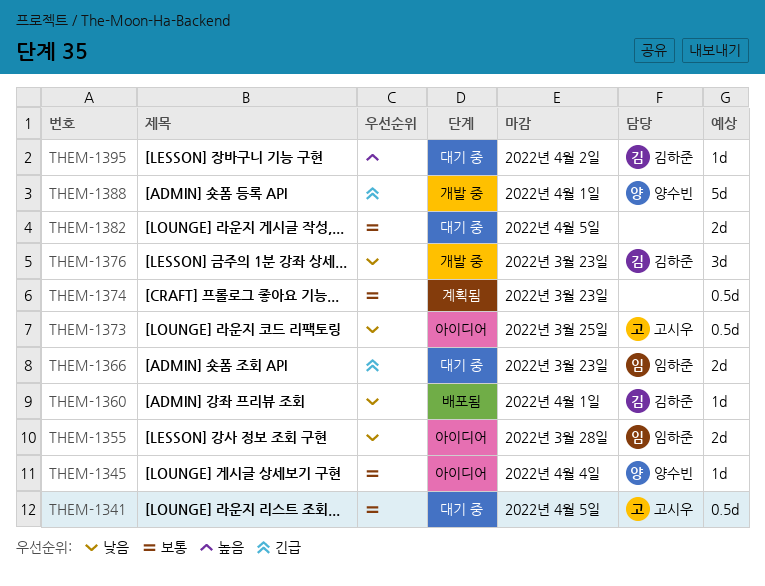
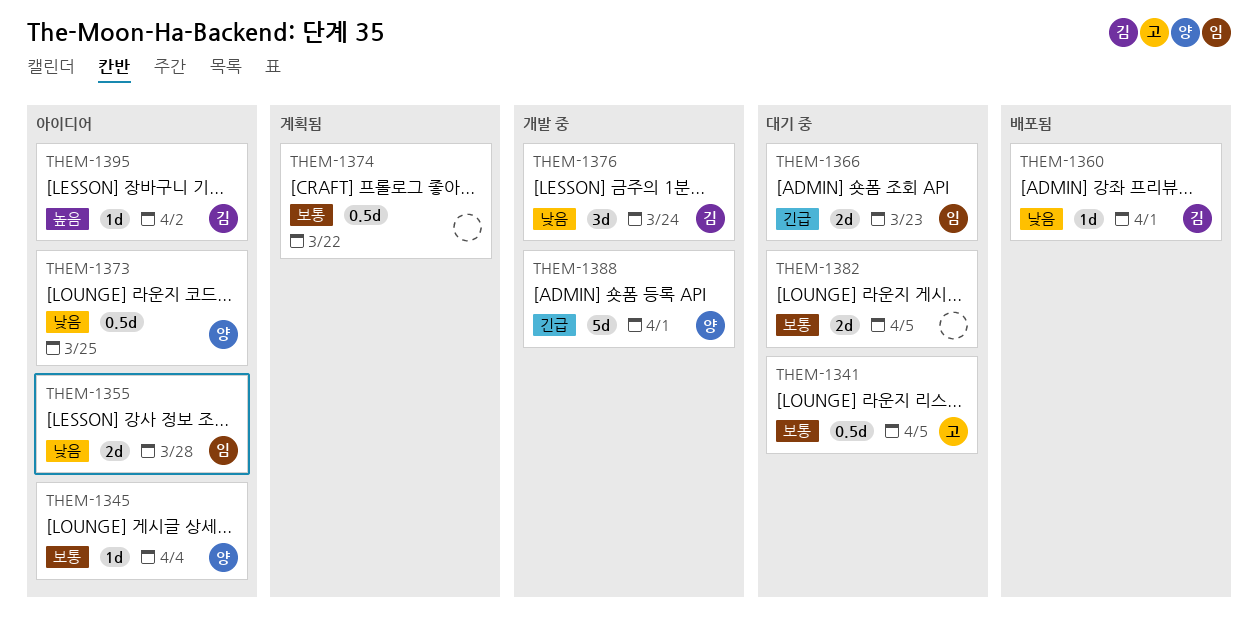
THEM-1373, owner: 고시우 -> 양수빈
THEM-1374, due: Mar 23 -> Mar 22
THEM-1376, due: Mar 23 -> Mar 24
THEM-1395, status: 대기 중 -> 아이디어

